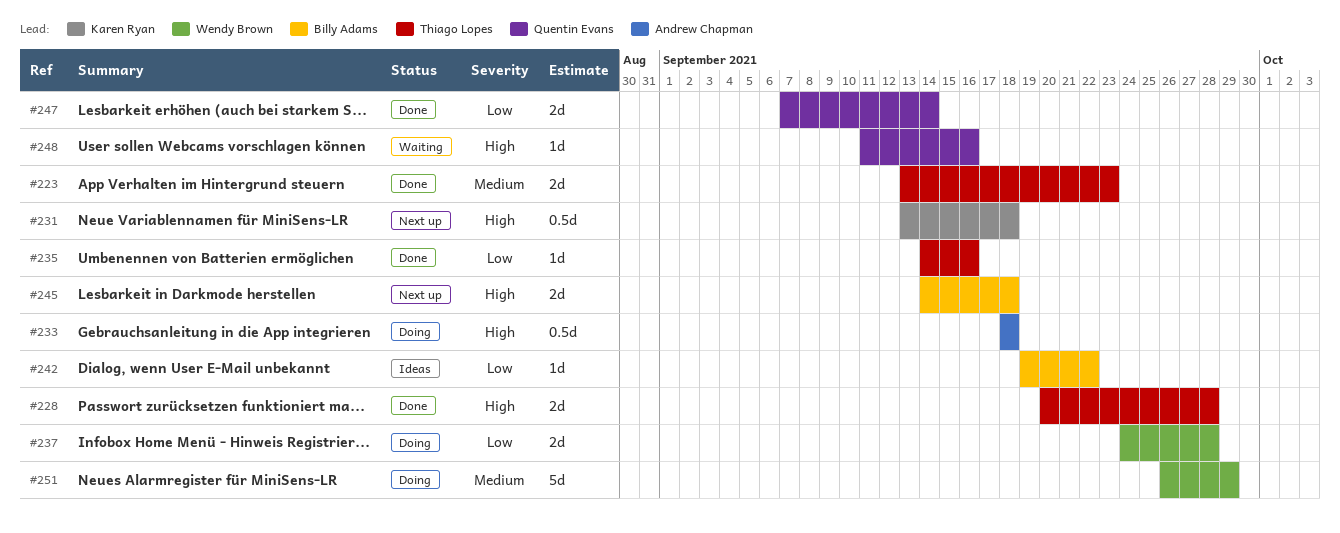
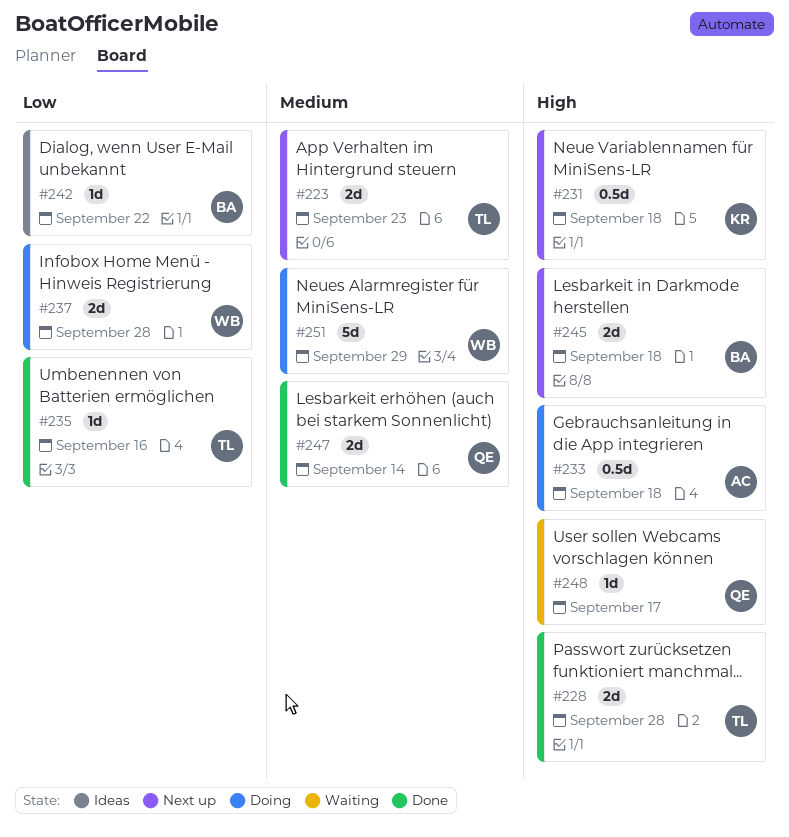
#223, status: Done -> Next up
#247, priority: Low -> Medium
#248, due: Sep 16 -> Sep 17

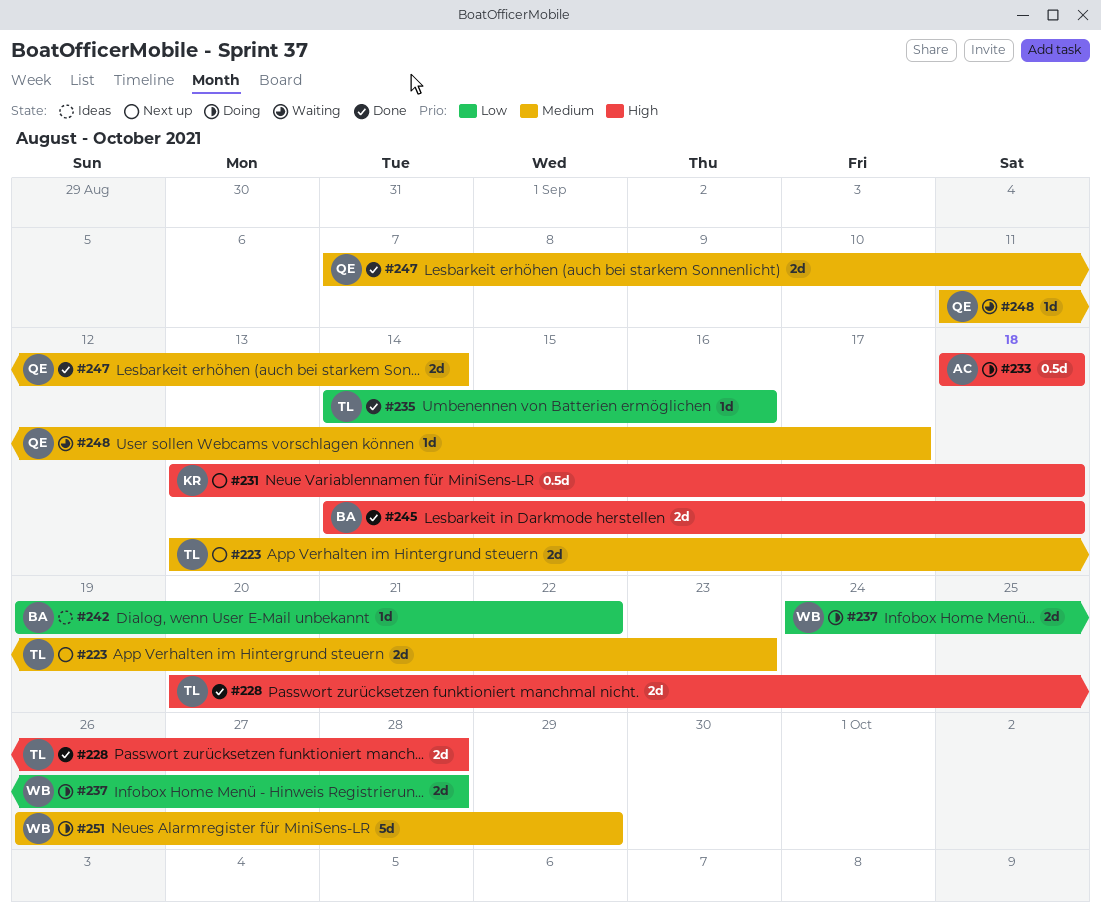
#245, status: Next up -> Done
#248, priority: High -> Medium

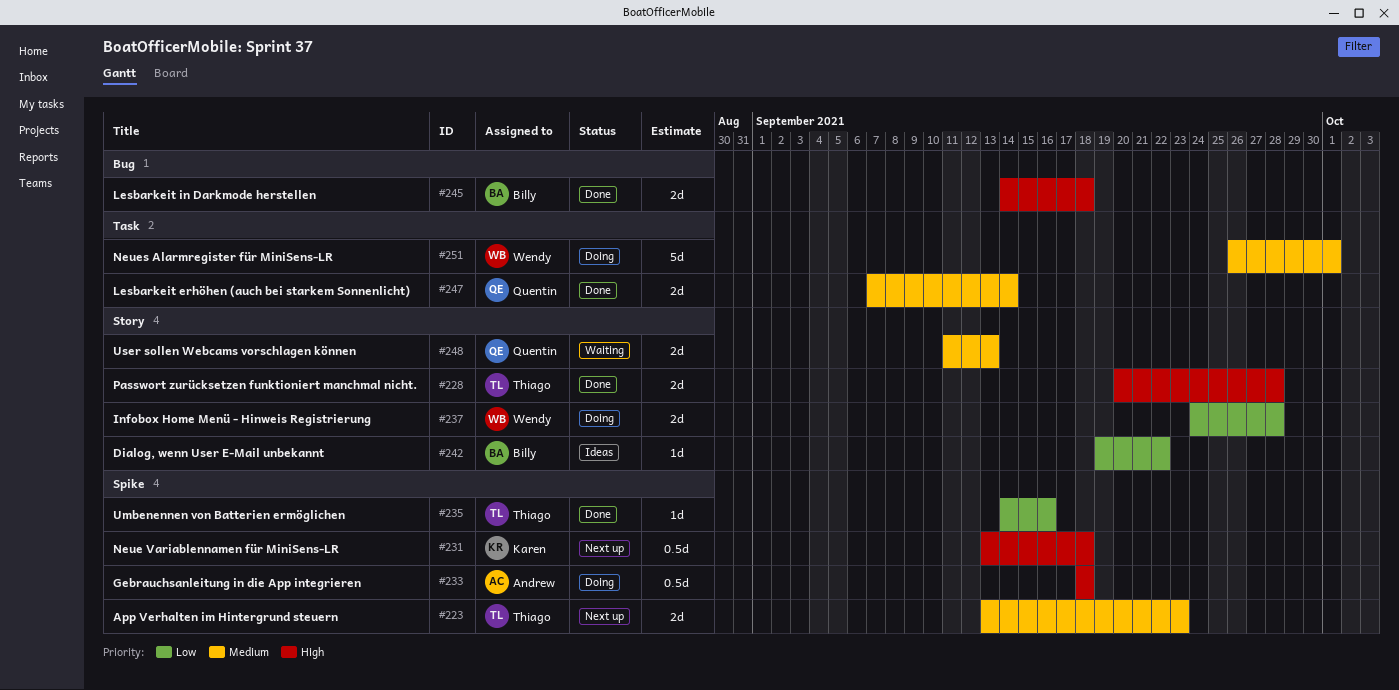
#248, estimate: 1d -> 2d
#248, due: Sep 17 -> Sep 13
#251, due: Sep 29 -> Oct 1

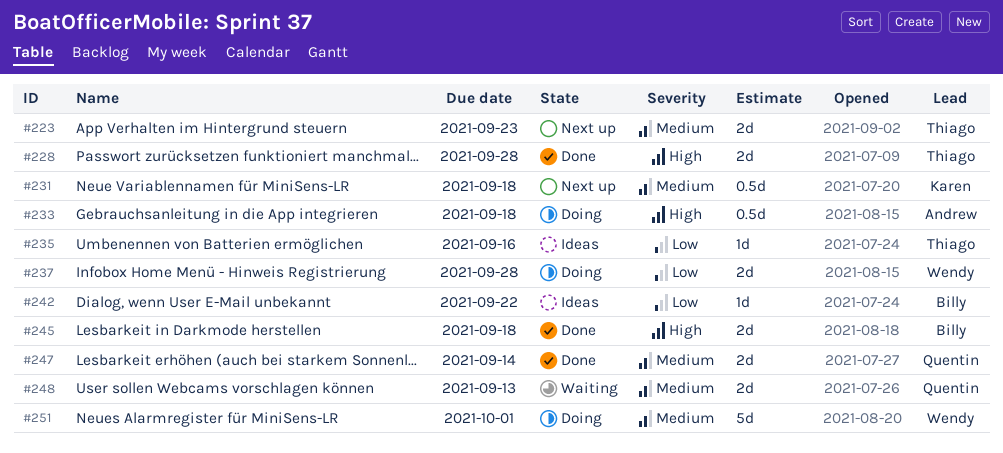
#231, priority: High -> Medium
#235, status: Done -> Ideas

